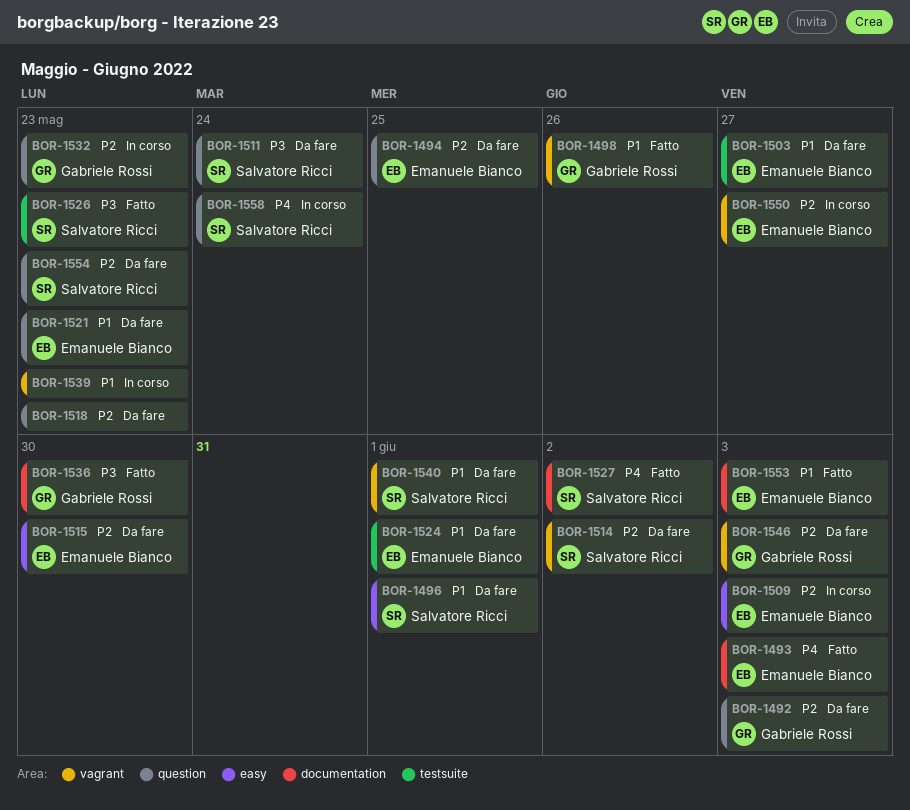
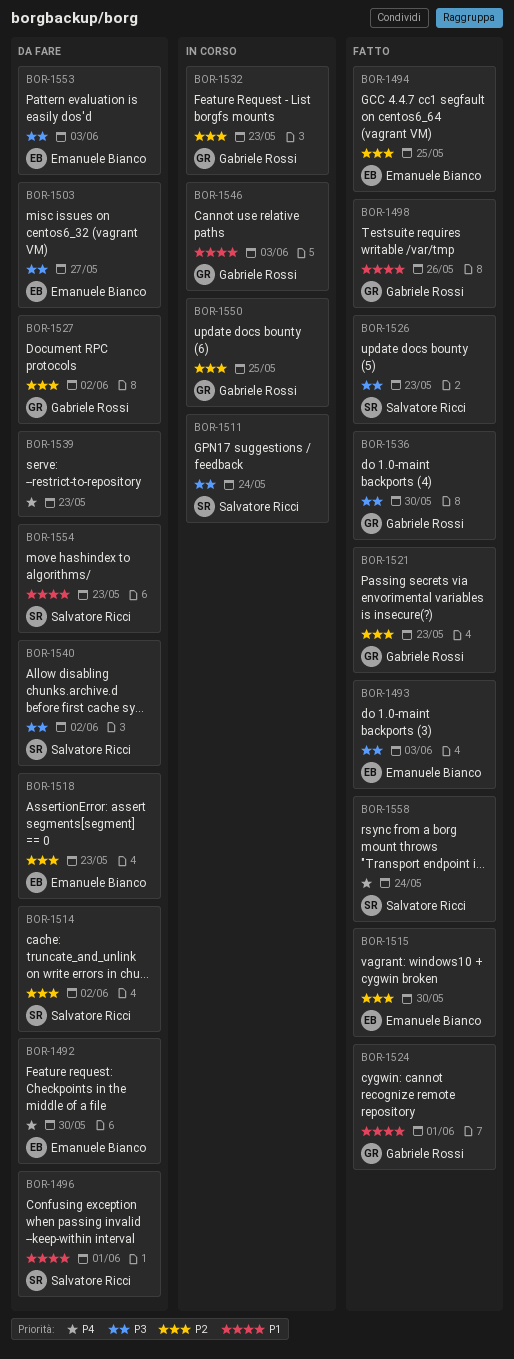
BOR-1492, owner: Gabriele Rossi -> Emanuele Bianco
BOR-1492, priority: P2 -> P4
BOR-1492, due: Jun 3 -> May 30
BOR-1493, priority: P4 -> P3
BOR-1494, status: Da fare -> Fatto
BOR-1503, priority: P1 -> P3
BOR-1509: present -> none
BOR-1511, status: Da fare -> In corso
BOR-1515, status: Da fare -> Fatto
BOR-1518, owner: none -> Emanuele Bianco
BOR-1521, status: Da fare -> Fatto
BOR-1521, owner: Emanuele Bianco -> Gabriele Rossi
BOR-1521, priority: P1 -> P2
BOR-1524, status: Da fare -> Fatto
BOR-1524, owner: Emanuele Bianco -> Gabriele Rossi
BOR-1527, status: Fatto -> Da fare
BOR-1527, owner: Salvatore Ricci -> Gabriele Rossi
BOR-1527, priority: P4 -> P2
BOR-1539, status: In corso -> Da fare
BOR-1539, priority: P1 -> P4
BOR-1540, priority: P1 -> P3
BOR-1540, due: Jun 1 -> Jun 2
BOR-1546, status: Da fare -> In corso
BOR-1546, priority: P2 -> P1
BOR-1550, owner: Emanuele Bianco -> Gabriele Rossi
BOR-1550, due: May 27 -> May 25
BOR-1553, status: Fatto -> Da fare
BOR-1553, priority: P1 -> P3
BOR-1554, priority: P2 -> P1
BOR-1558, status: In corso -> Fatto

